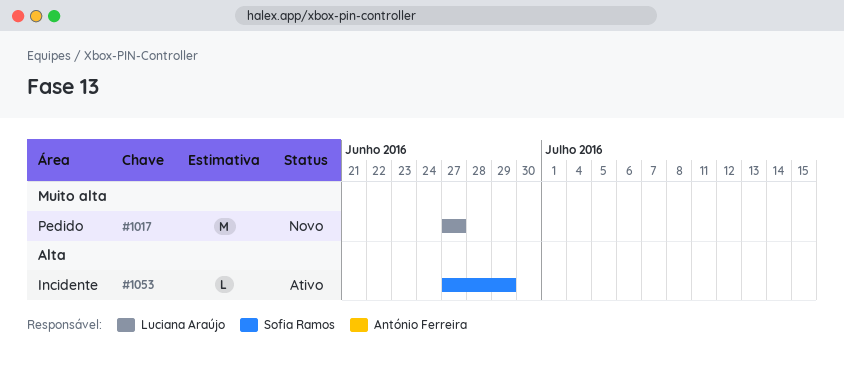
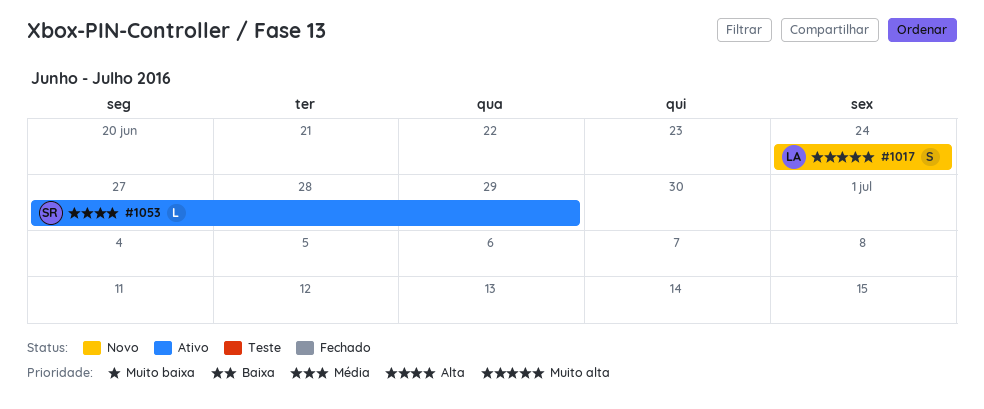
#1017, estimate: M -> S
#1017, start: Jun 27 -> Jun 24
#1017, due: Jun 27 -> Jun 24

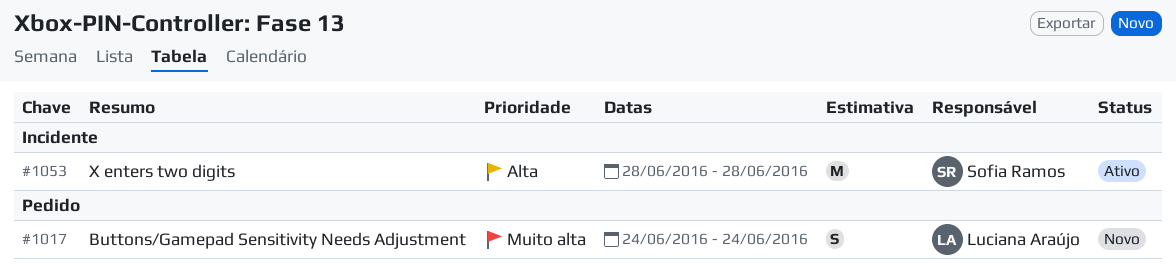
#1053, estimate: L -> M
#1053, start: Jun 27 -> Jun 28
#1053, due: Jun 29 -> Jun 28

